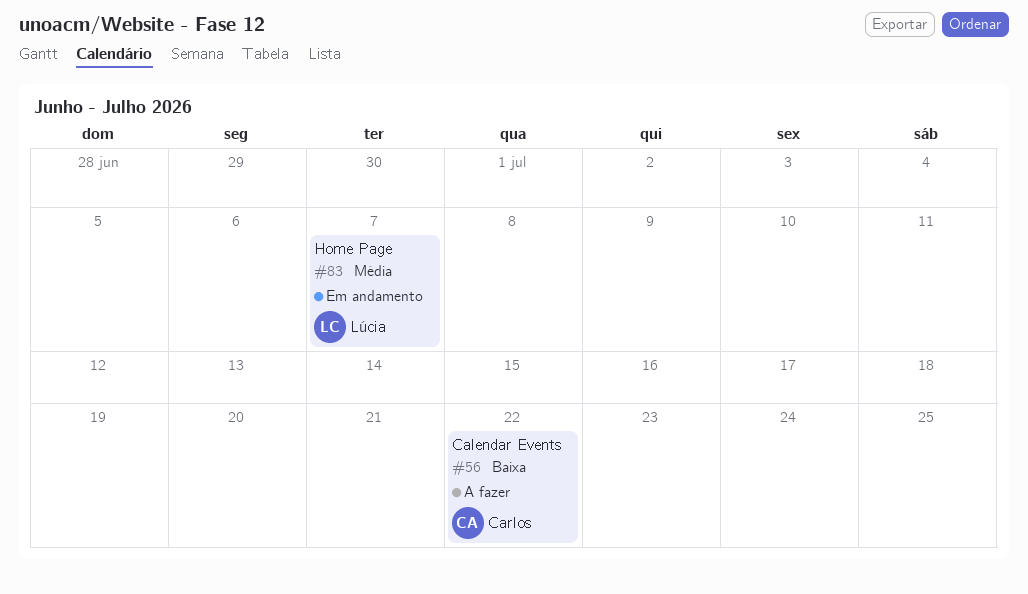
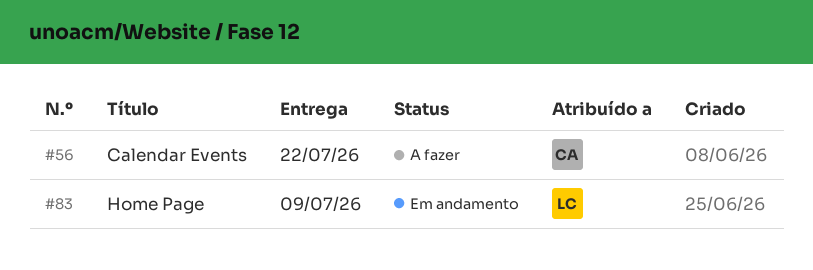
#83, due: Jul 7 -> Jul 9

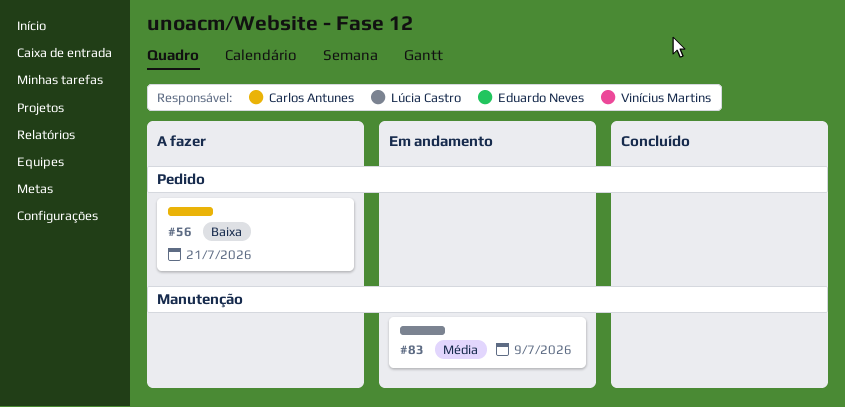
#56, due: Jul 22 -> Jul 21

